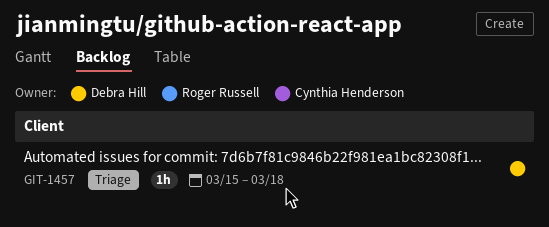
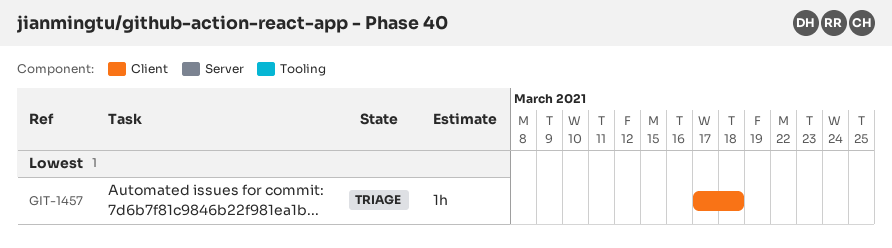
GIT-1457, start: Mar 15 -> Mar 17

